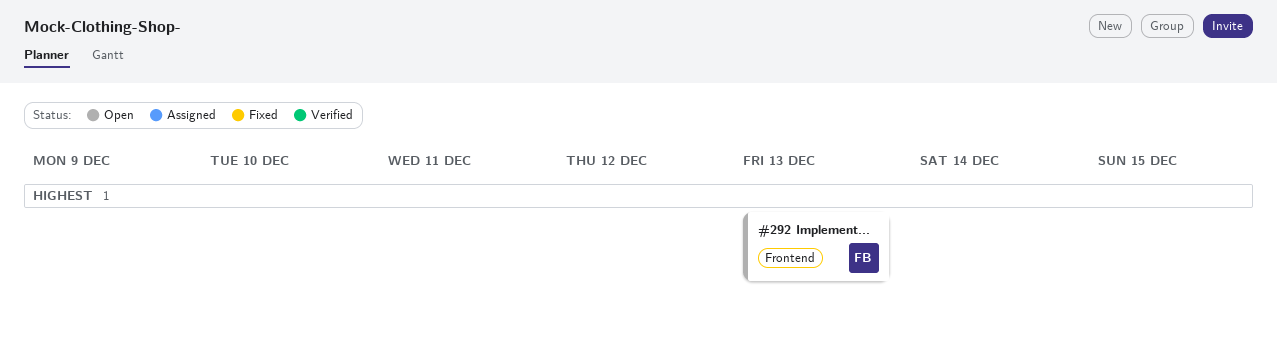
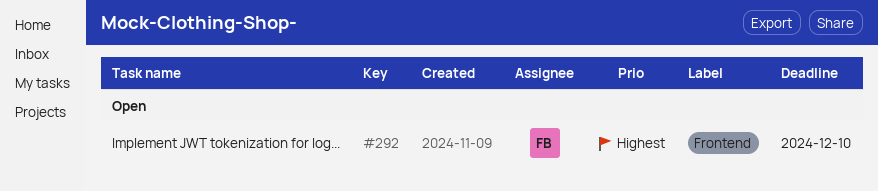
#292, due: Dec 13 -> Dec 10

